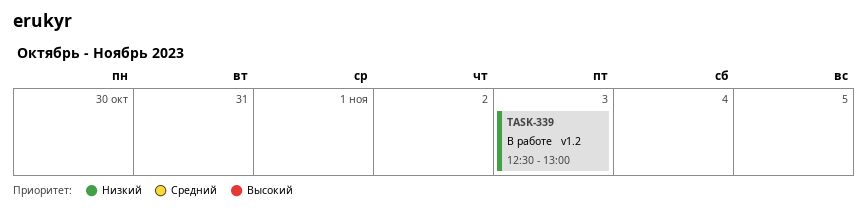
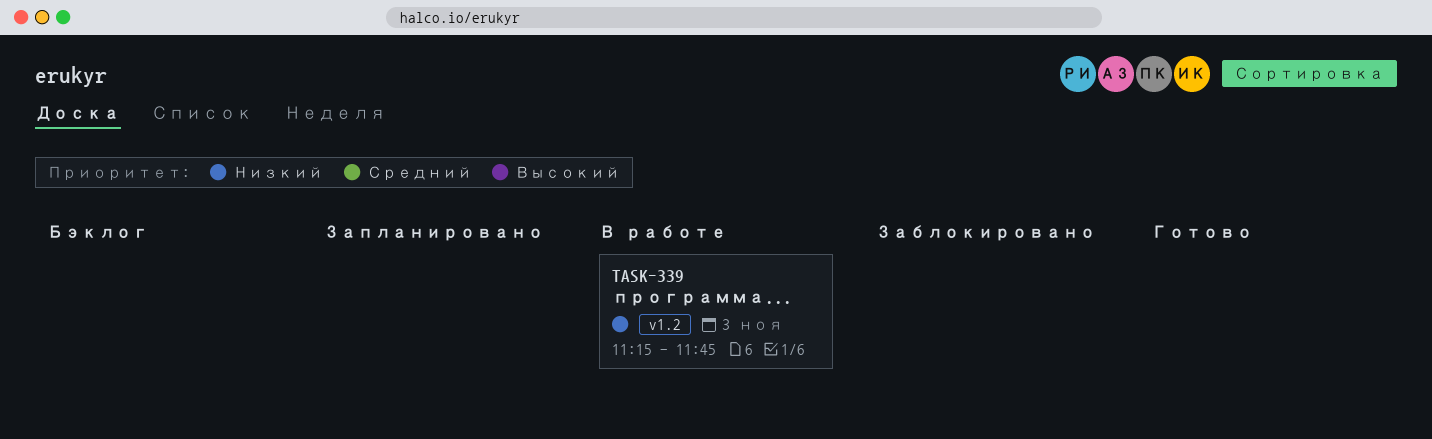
TASK-339, begins: 12:30 -> 11:15
TASK-339, ends: 13:00 -> 11:45

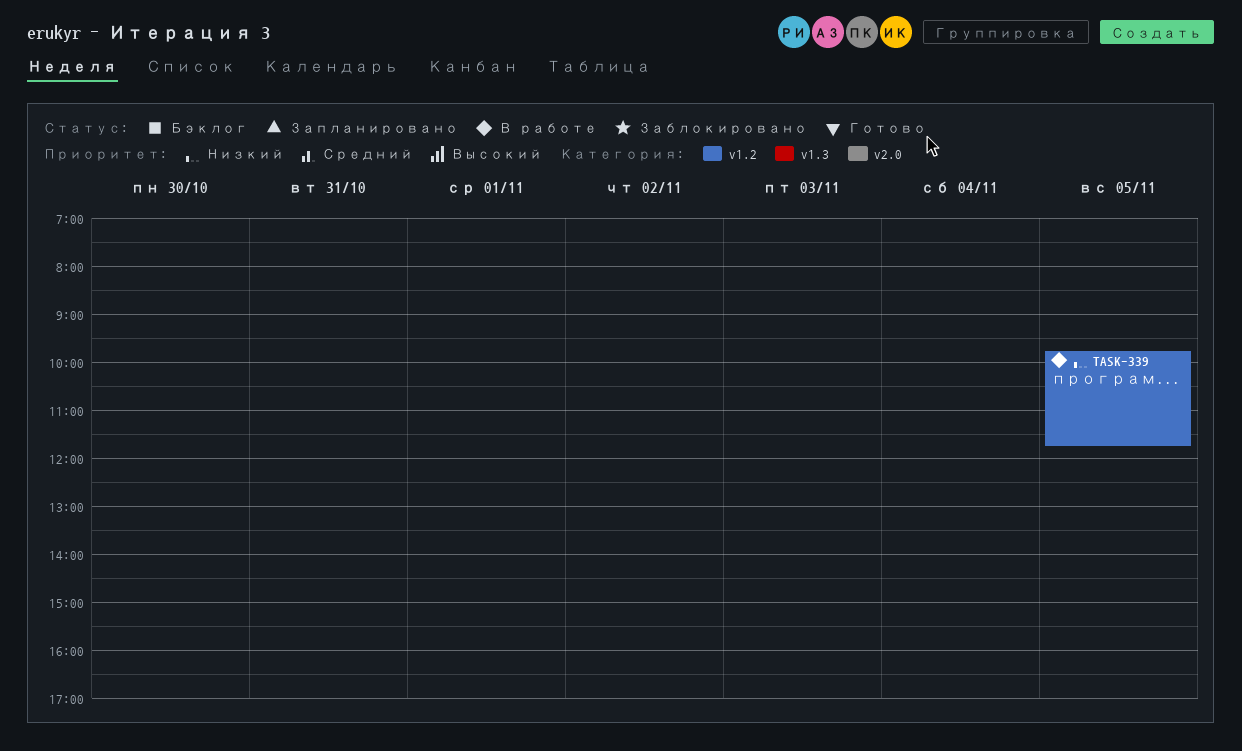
TASK-339, day: Nov 3 -> Nov 5
TASK-339, begins: 11:15 -> 09:45

